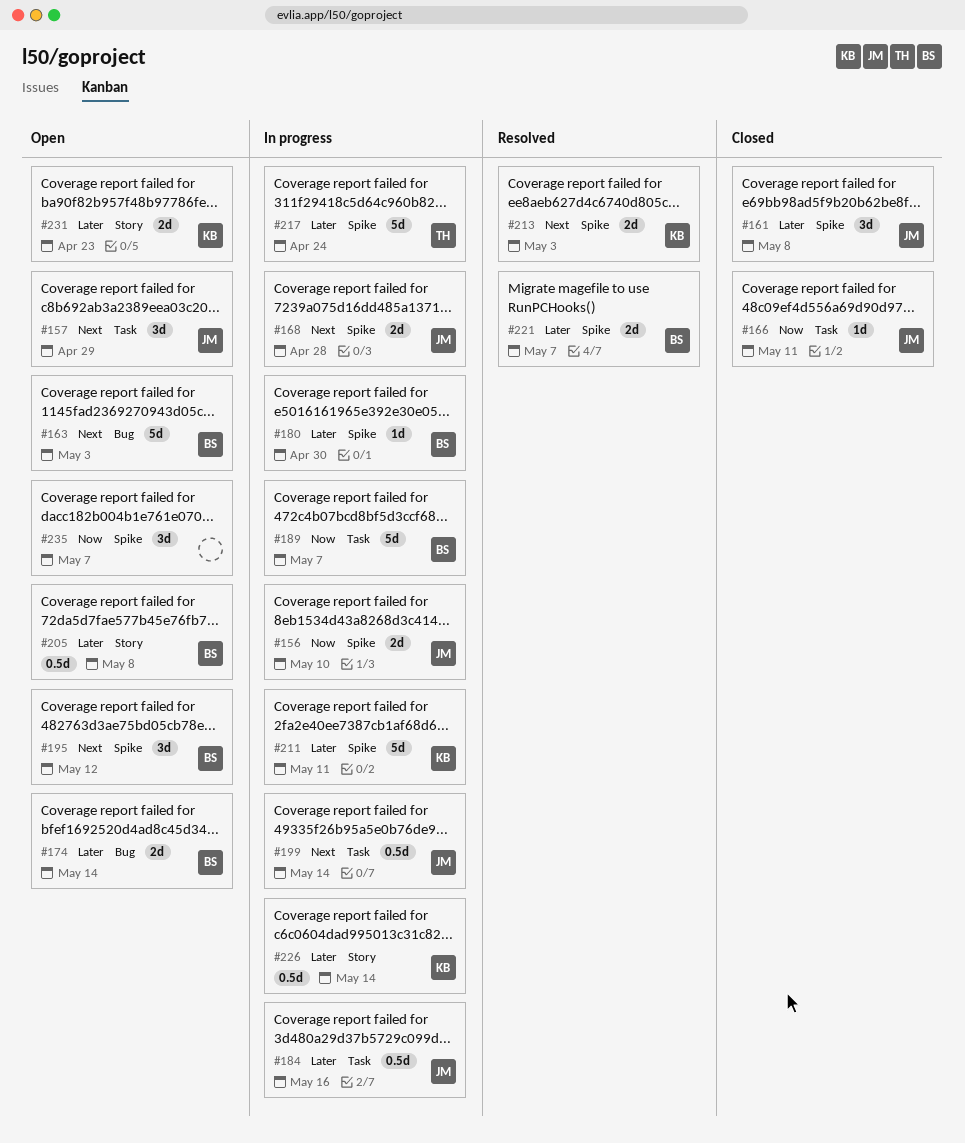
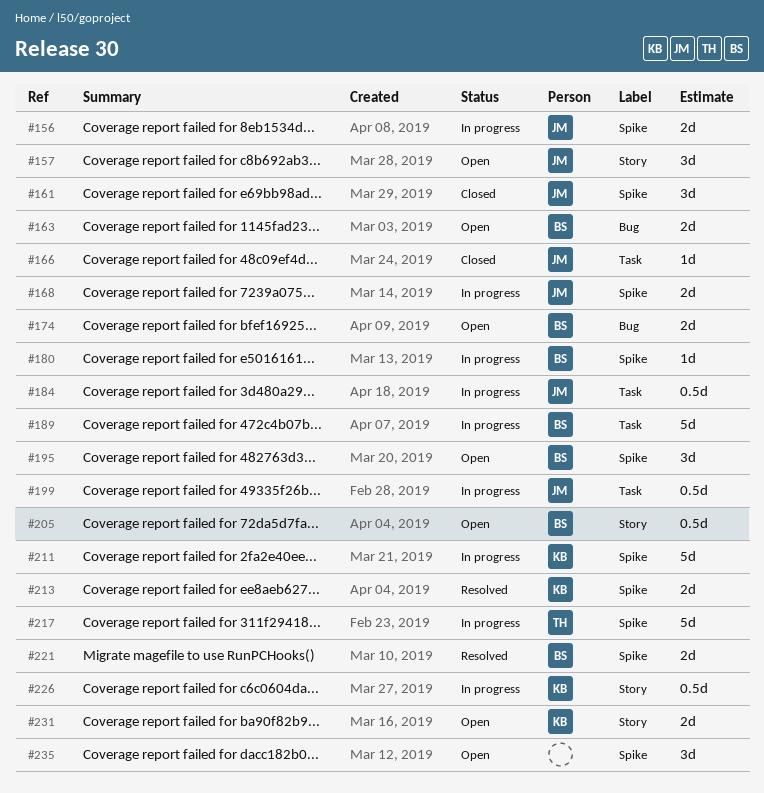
#157, label: Task -> Story
#163, estimate: 5d -> 2d

